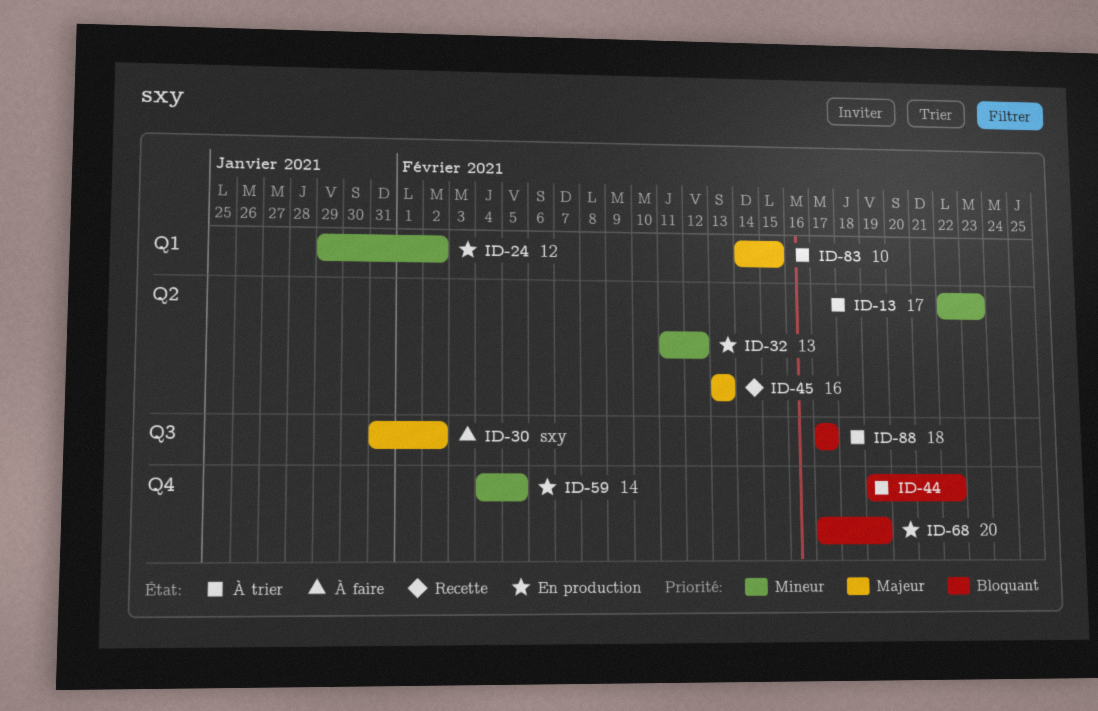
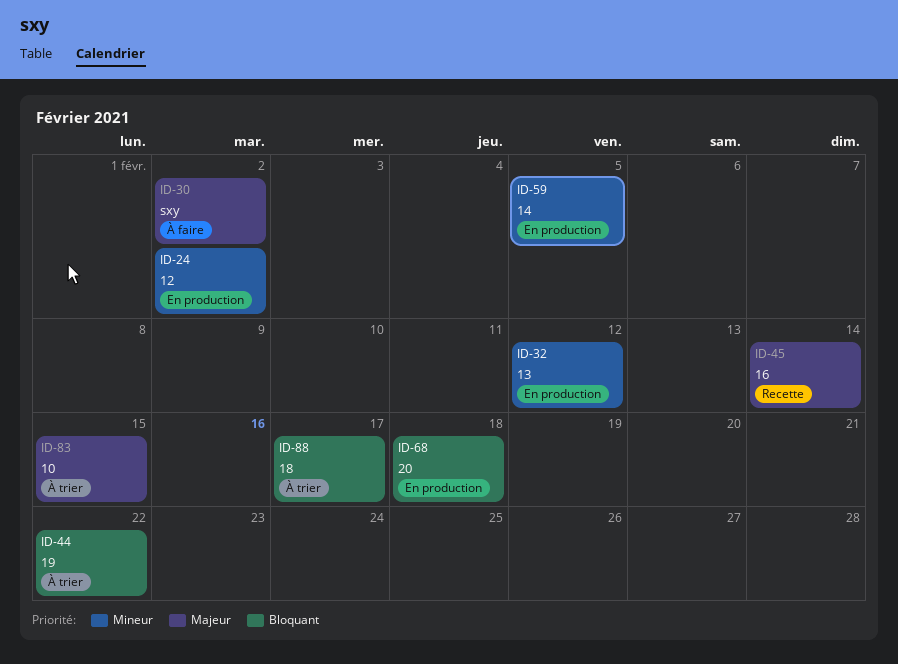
ID-13: present -> none
ID-45, due: Feb 13 -> Feb 14
ID-68, due: Feb 19 -> Feb 18

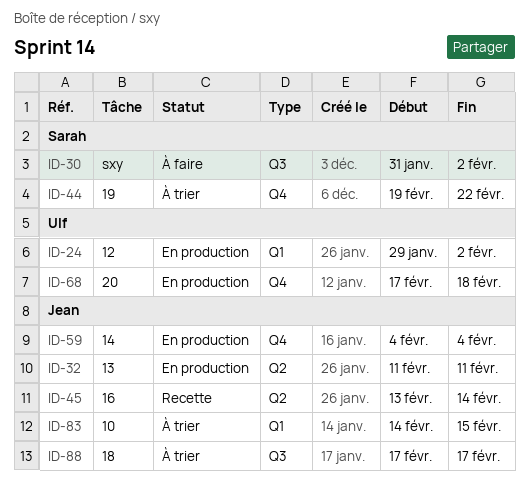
ID-32, due: Feb 12 -> Feb 11
ID-59, due: Feb 5 -> Feb 4

